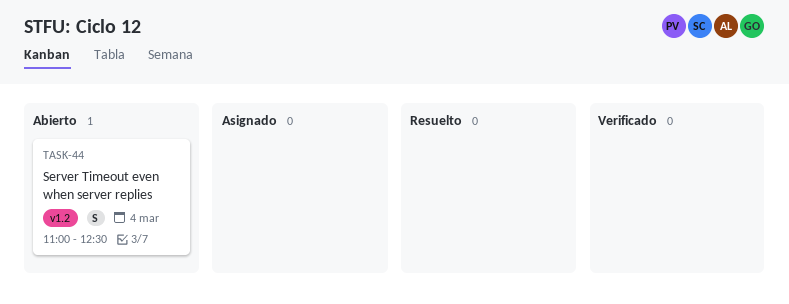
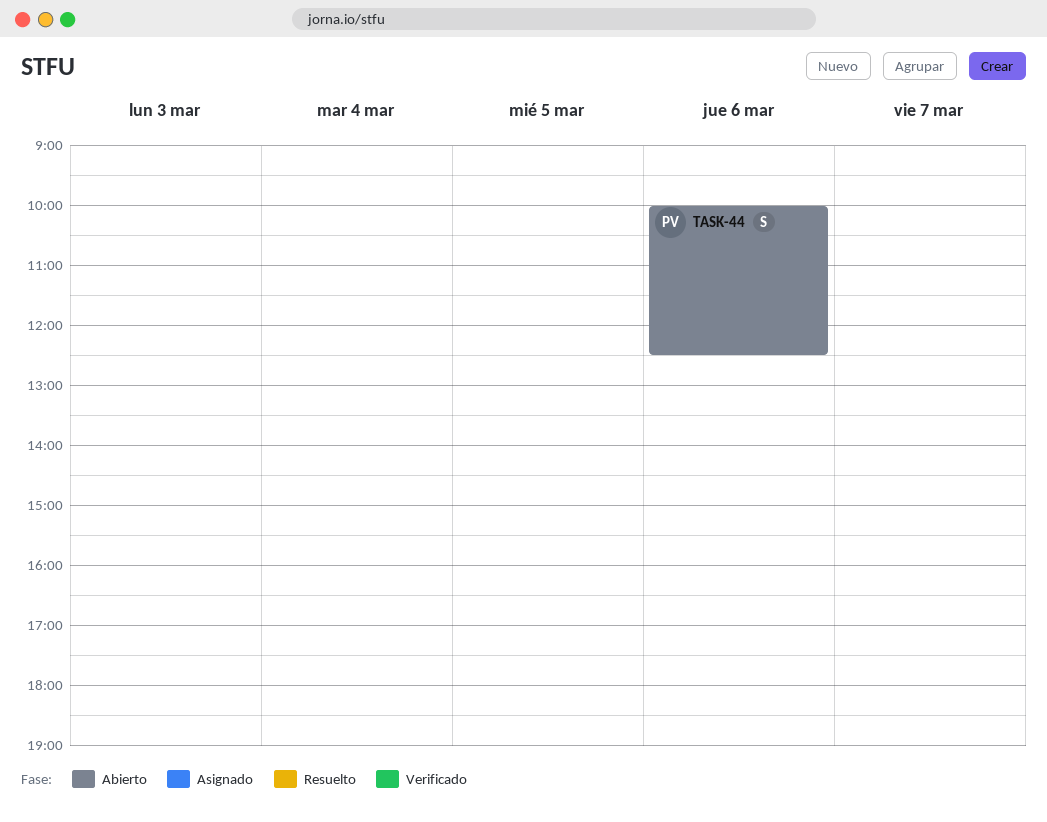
TASK-44, day: Mar 4 -> Mar 6
TASK-44, begins: 11:00 -> 10:00

